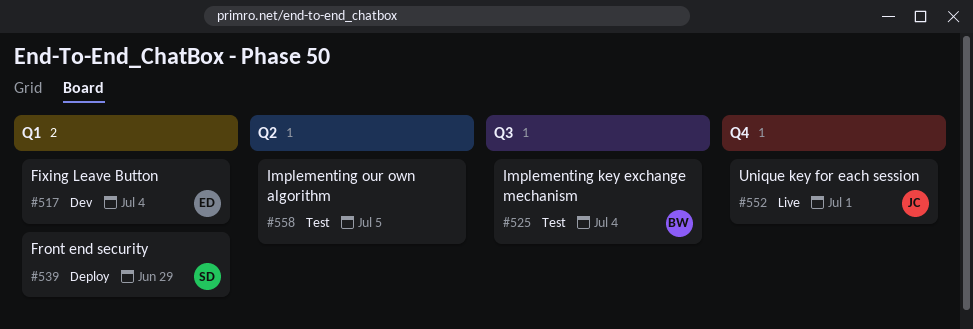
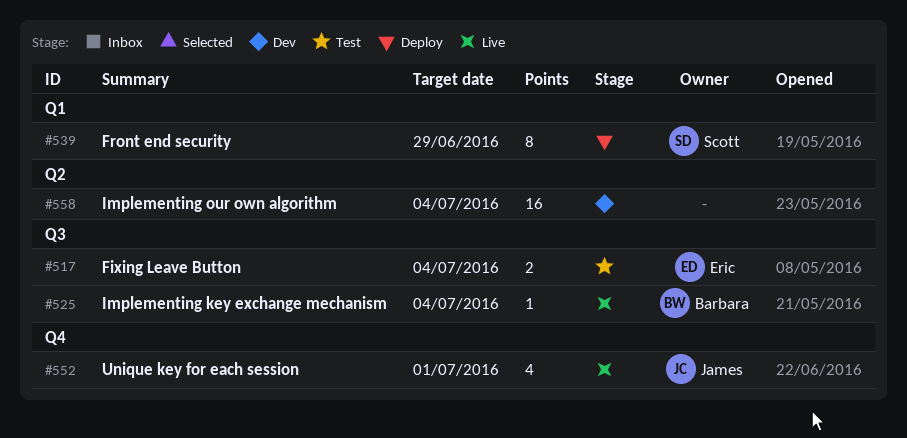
#517, status: Dev -> Test
#517, label: Q1 -> Q3
#525, status: Test -> Live
#558, status: Test -> Dev
#558, due: Jul 5 -> Jul 4

